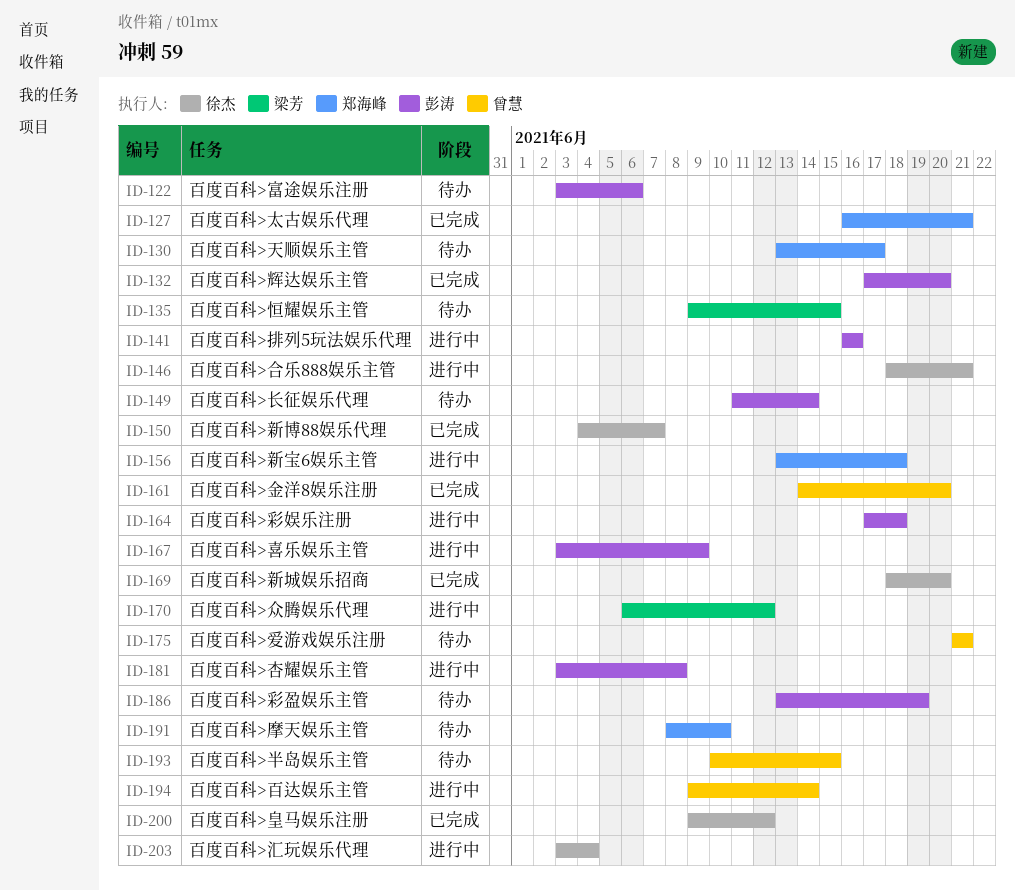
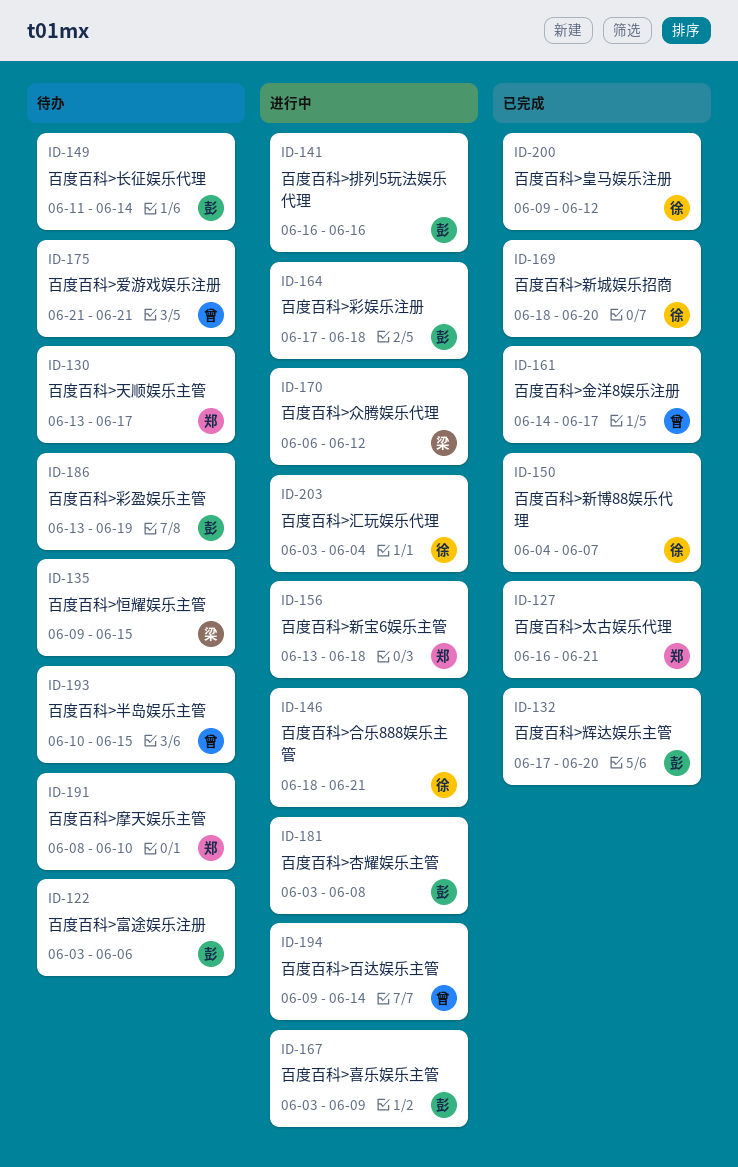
ID-161, due: Jun 20 -> Jun 17

